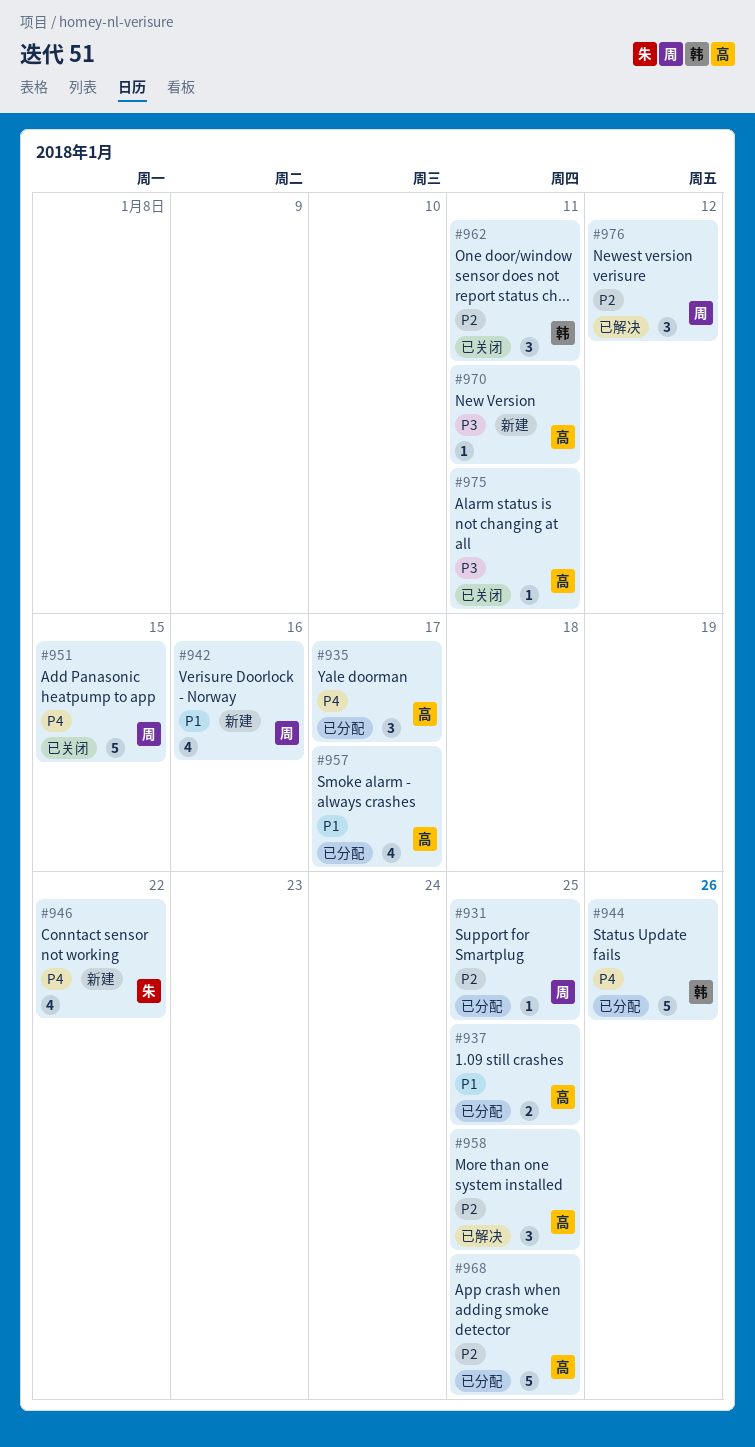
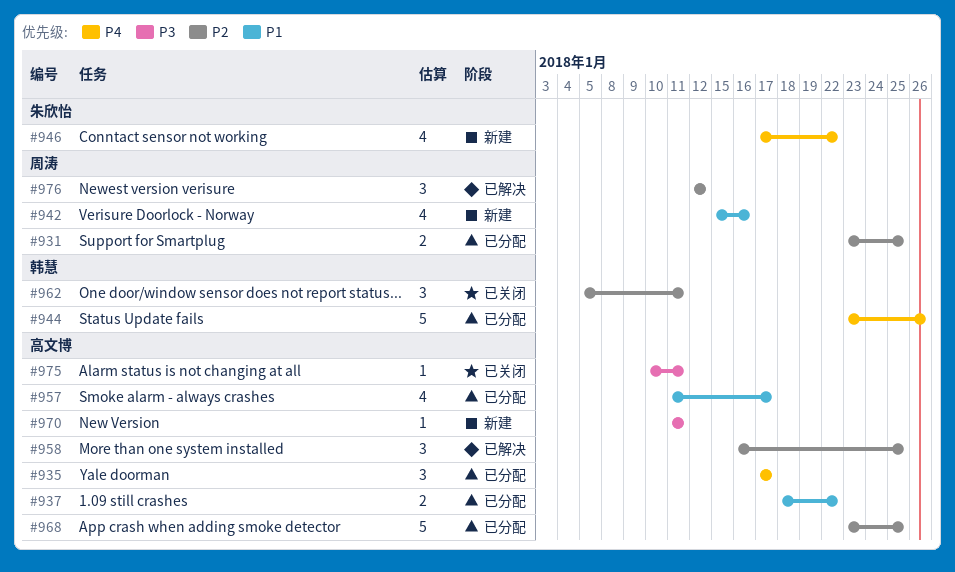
#931, estimate: 1 -> 2
#937, due: Jan 25 -> Jan 22
#951: present -> none

